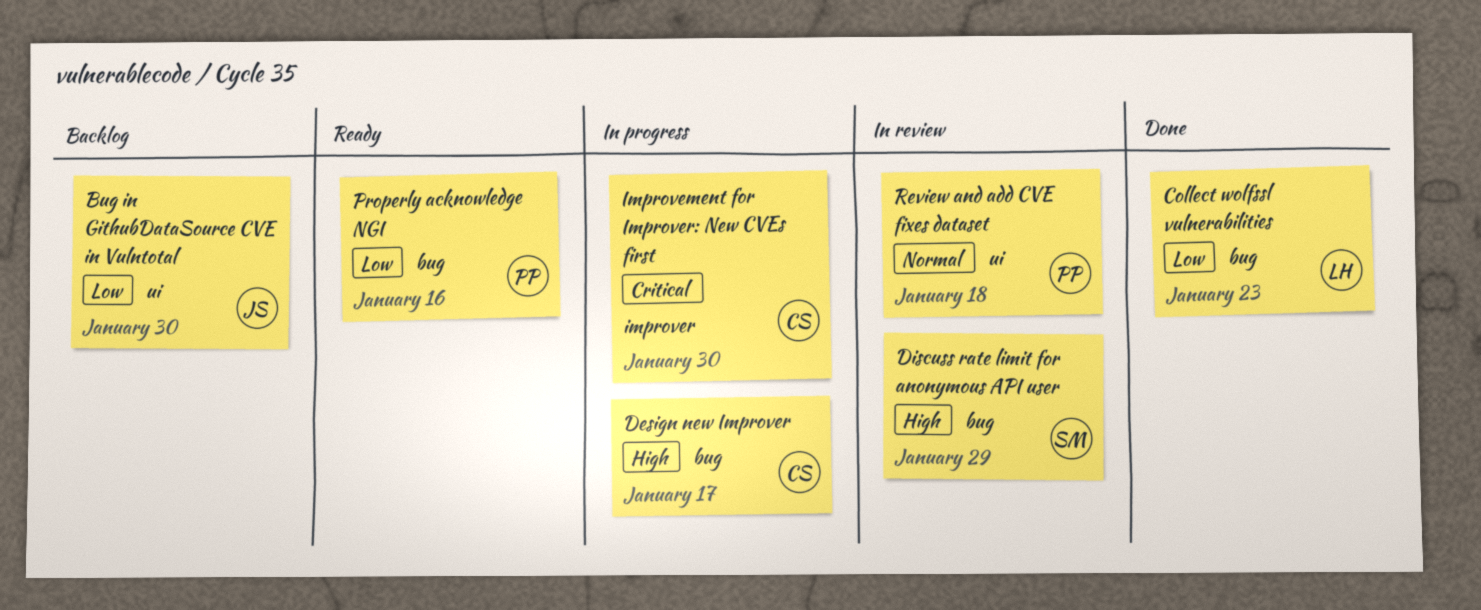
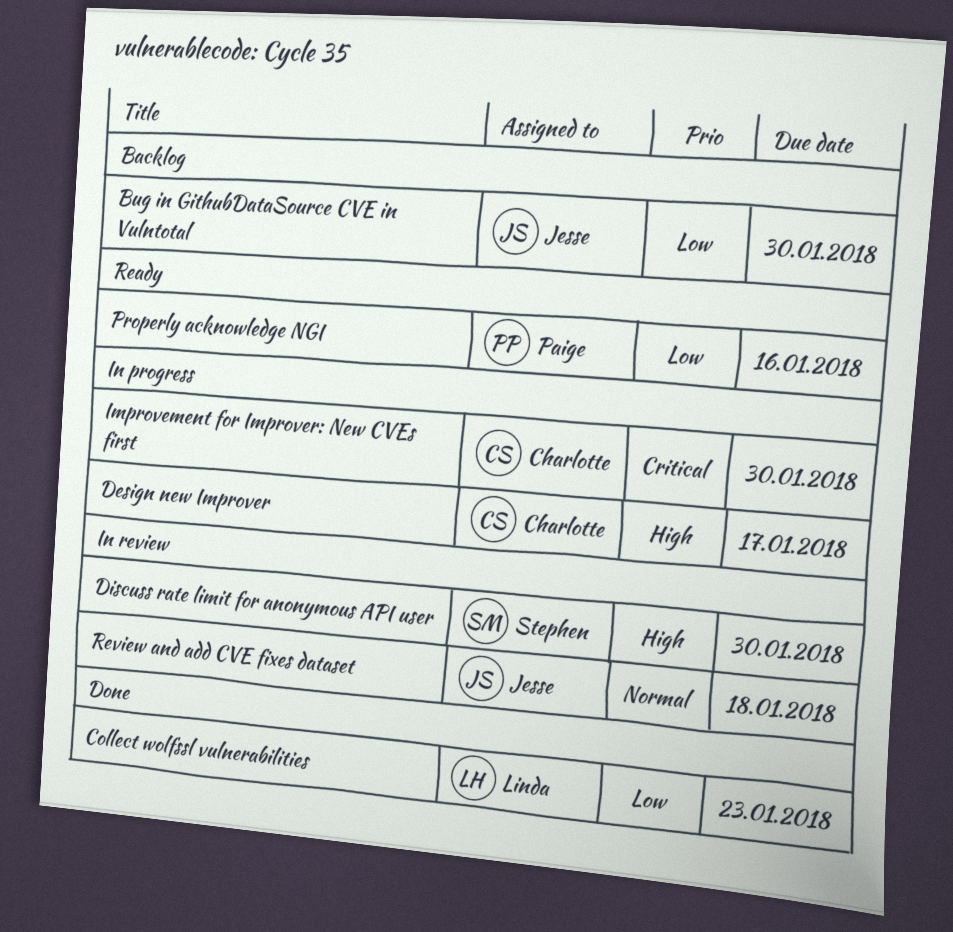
Discuss rate limit for anonymous API user, due: Jan 29 -> Jan 30
Review and add CVE fixes dataset, owner: Paige -> Jesse

